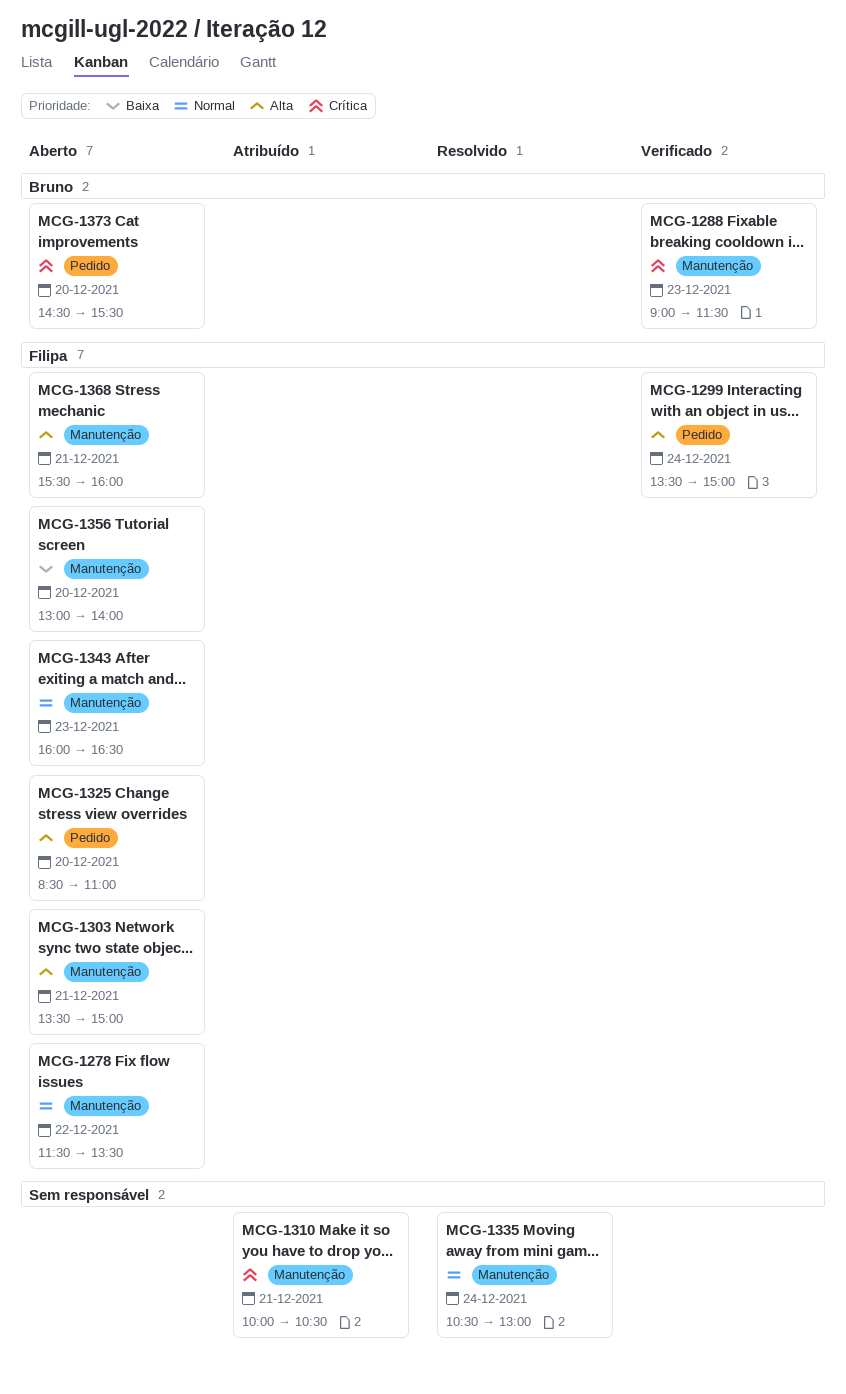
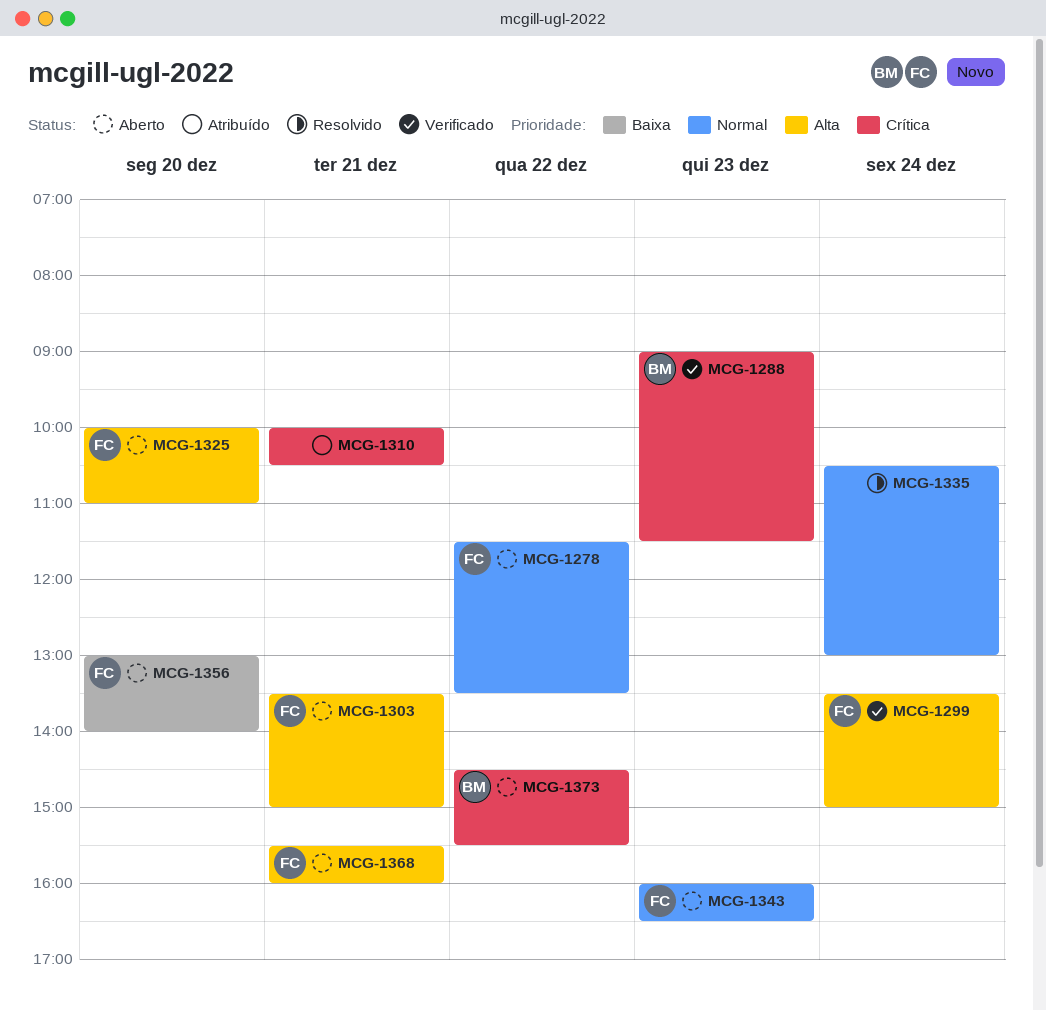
MCG-1325, begins: 08:30 -> 10:00
MCG-1373, day: Dec 20 -> Dec 22

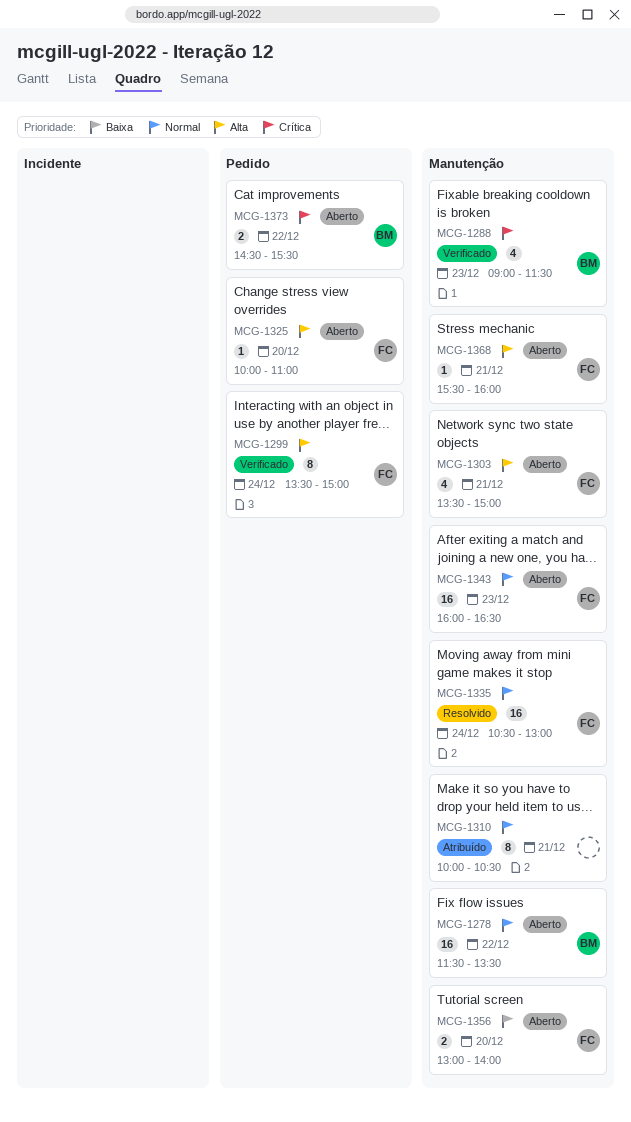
MCG-1278, owner: FC -> BM
MCG-1310, priority: Crítica -> Normal
MCG-1335, owner: none -> FC

